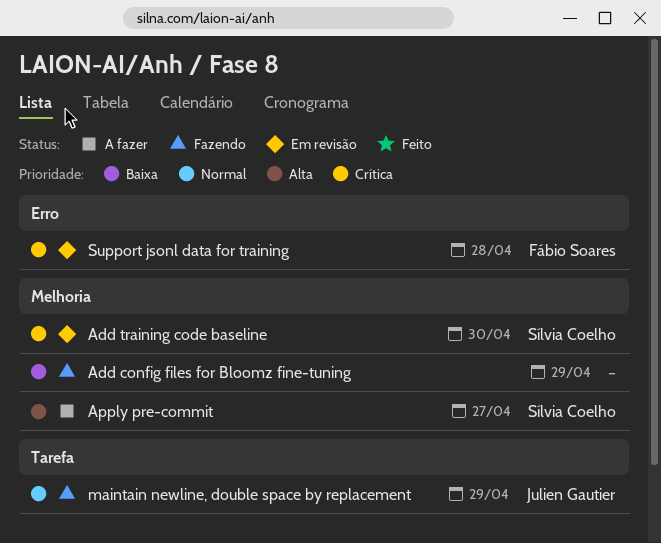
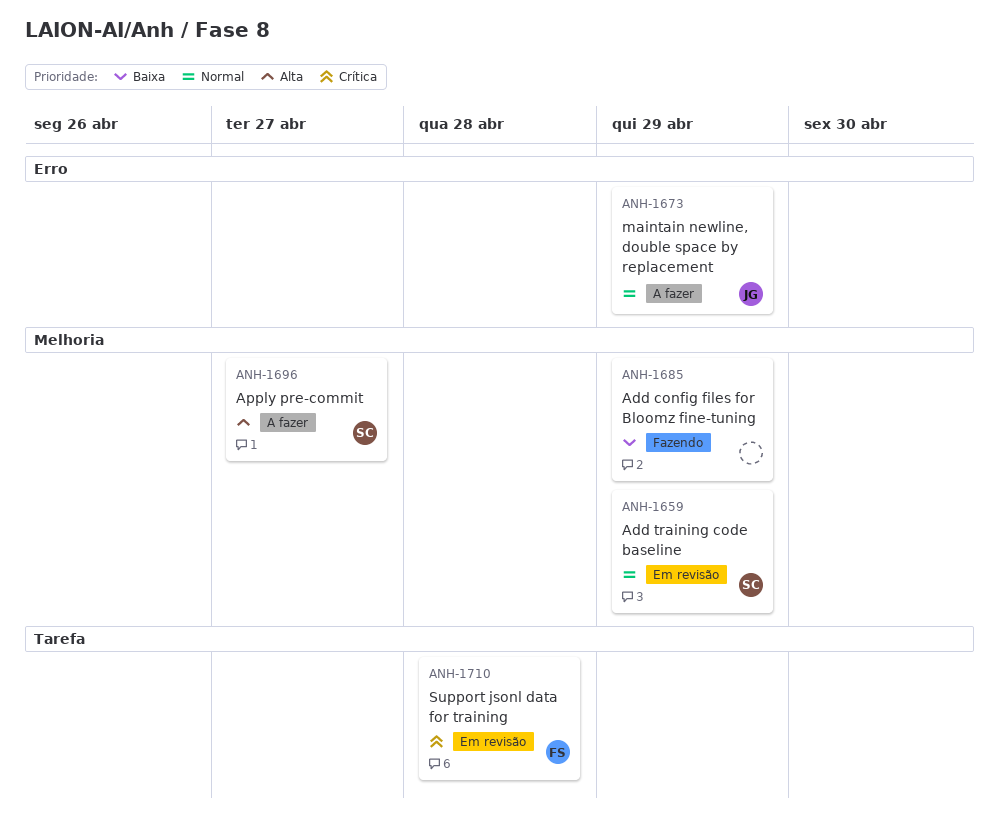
Add training code baseline, priority: Crítica -> Normal
Add training code baseline, due: Apr 30 -> Apr 29
maintain newline, double space by replacement, status: Fazendo -> A fazer
maintain newline, double space by replacement, label: Tarefa -> Erro
Support jsonl data for training, label: Erro -> Tarefa

